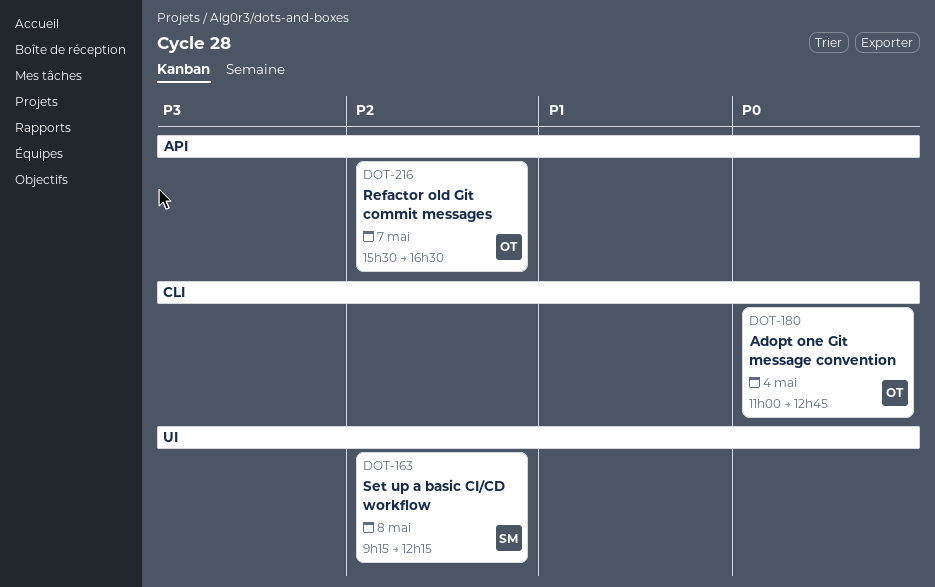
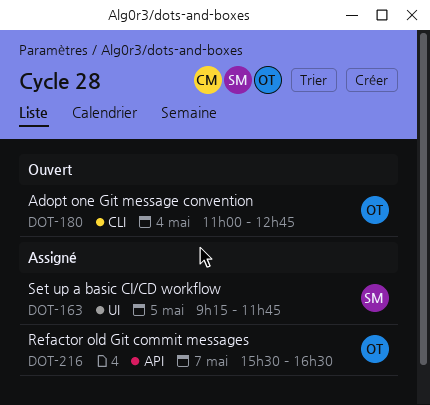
DOT-163, day: May 8 -> May 5
DOT-163, ends: 12:15 -> 11:45

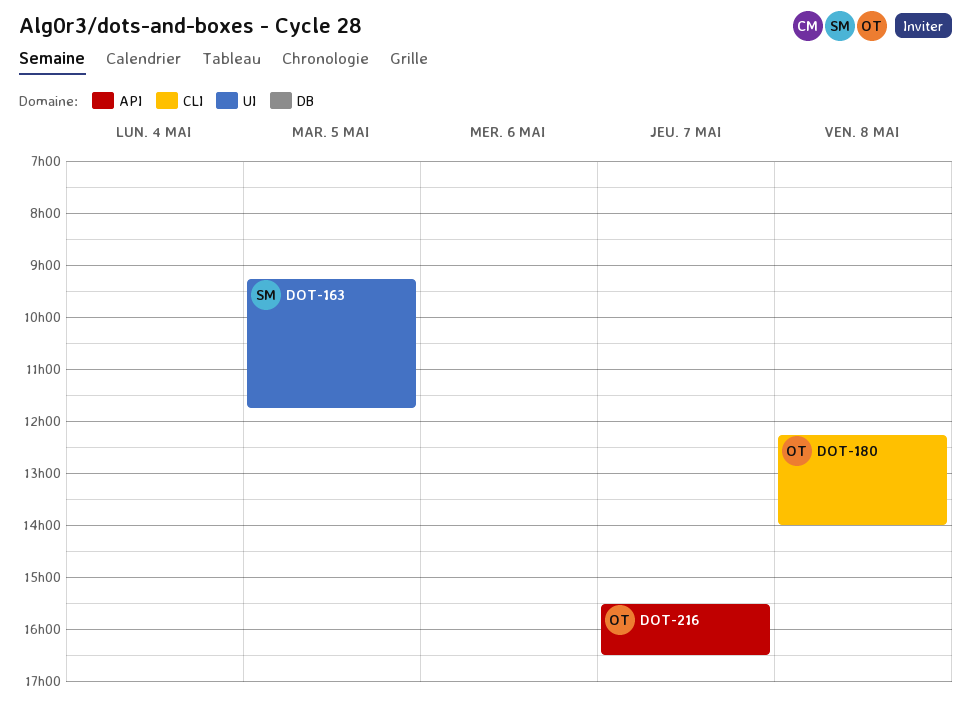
DOT-180, day: May 4 -> May 8
DOT-180, begins: 11:00 -> 12:15
DOT-180, ends: 12:45 -> 14:00

